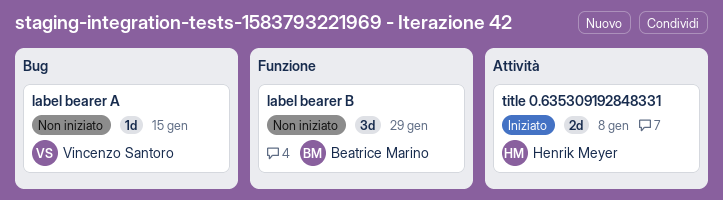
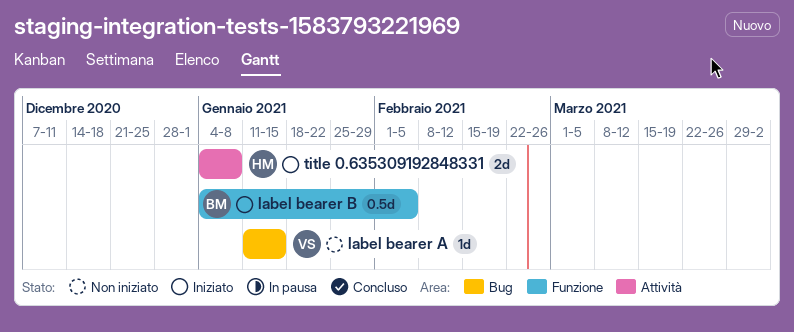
label bearer B, status: Non iniziato -> Iniziato
label bearer B, estimate: 3d -> 0.5d
label bearer B, due: Jan 29 -> Feb 5

